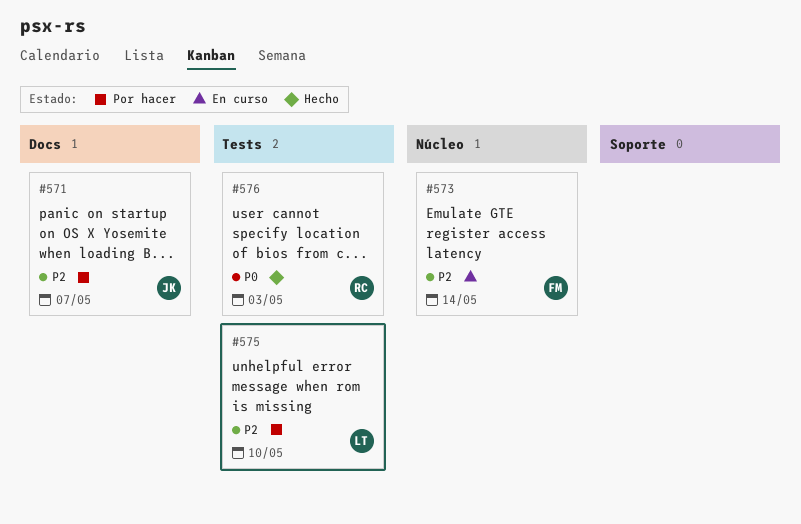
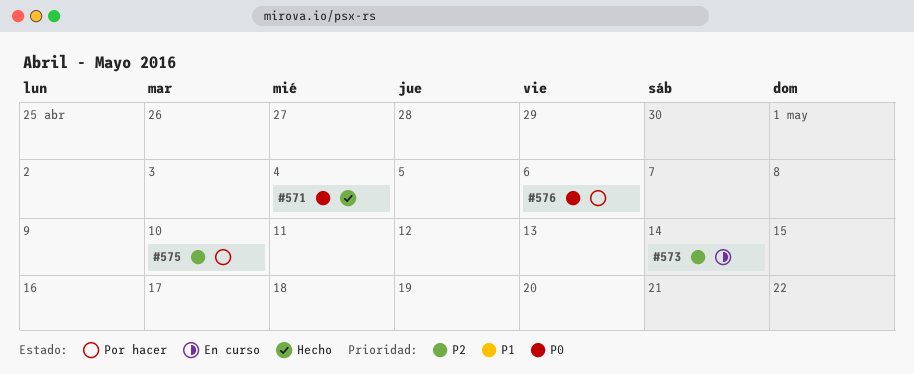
#571, status: Por hacer -> Hecho
#571, priority: P2 -> P0
#571, due: May 7 -> May 4
#576, status: Hecho -> Por hacer
#576, due: May 3 -> May 6

